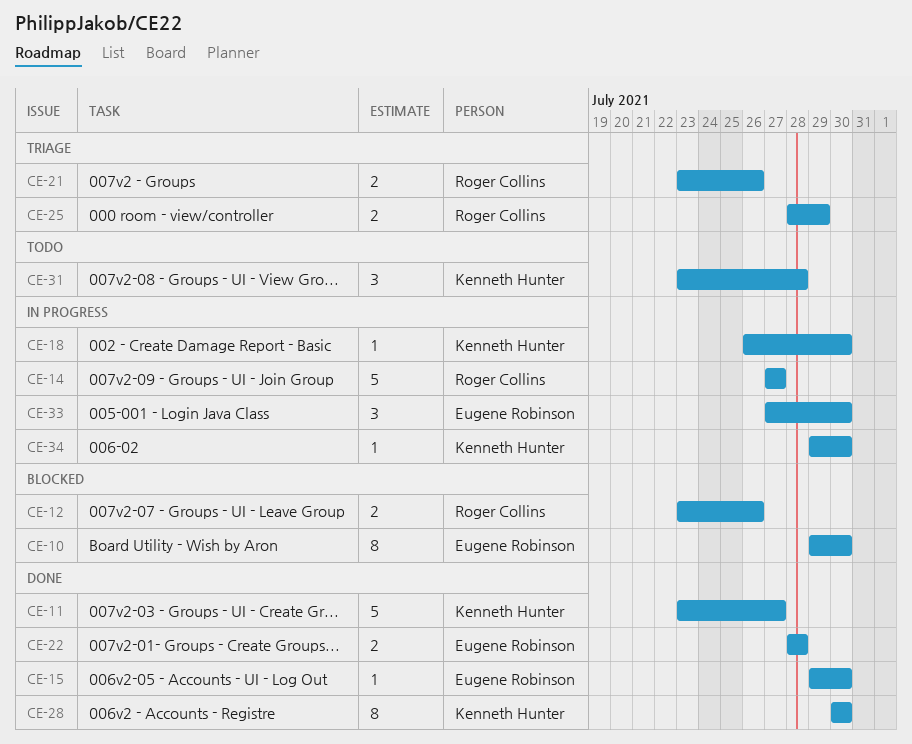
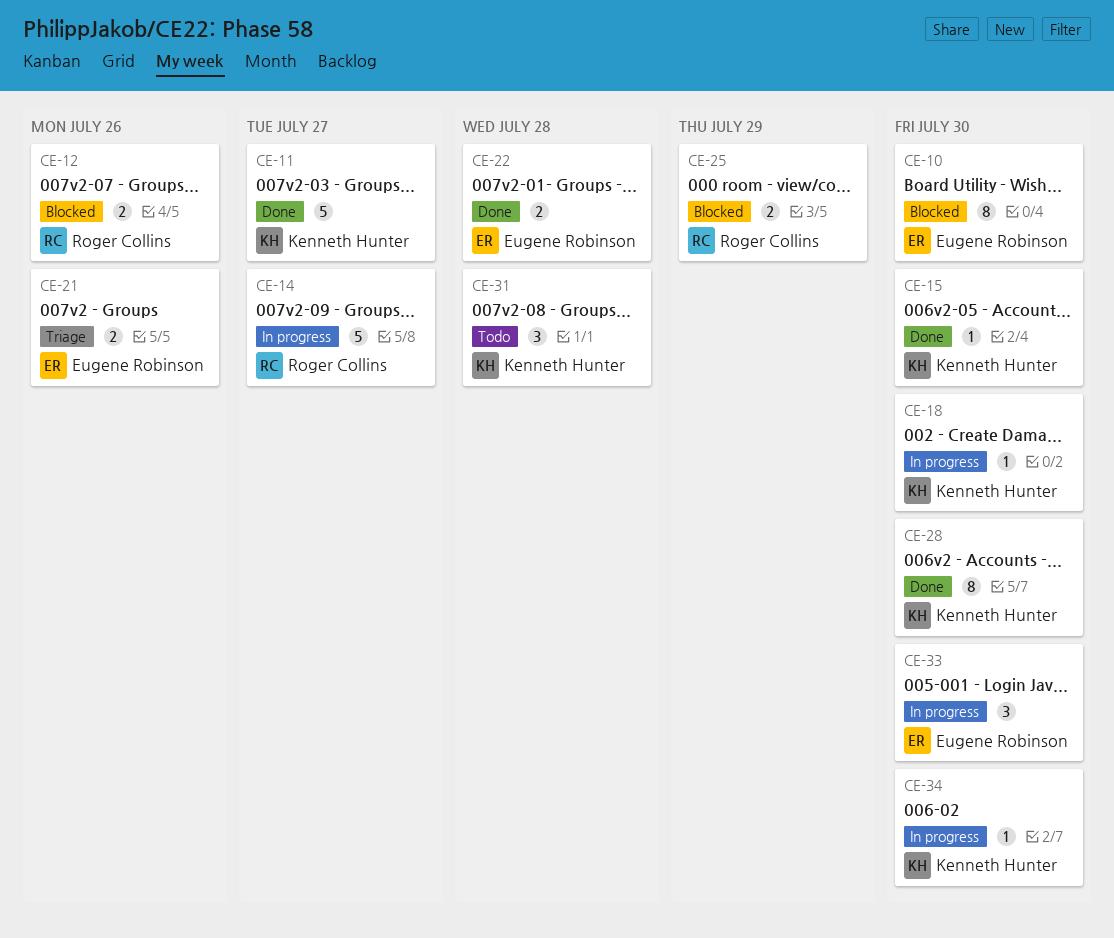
CE-15, owner: Eugene Robinson -> Kenneth Hunter
CE-21, owner: Roger Collins -> Eugene Robinson
CE-25, status: Triage -> Blocked

